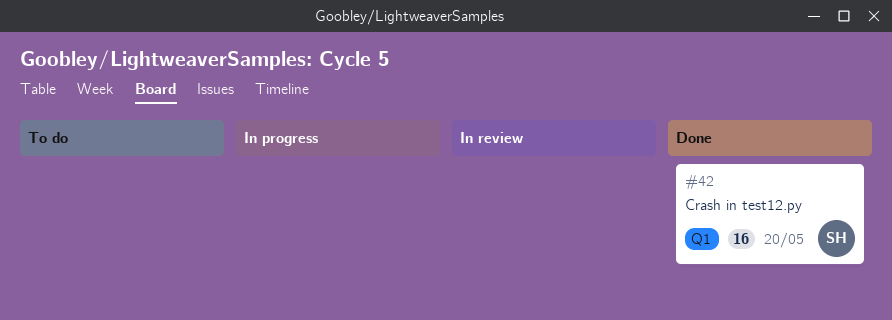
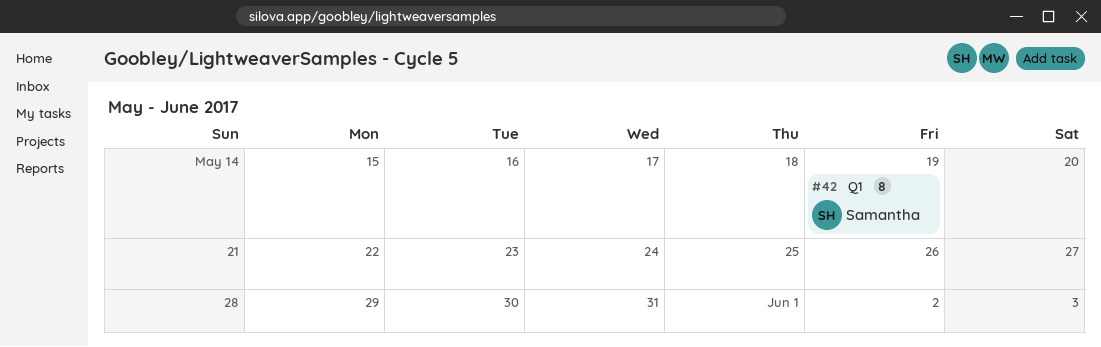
#42, estimate: 16 -> 8
#42, due: May 20 -> May 19

